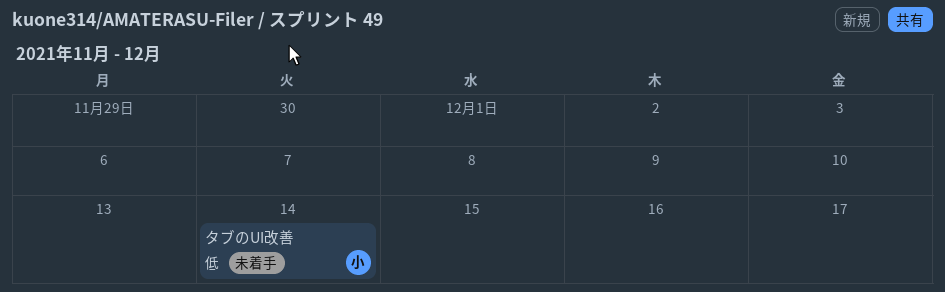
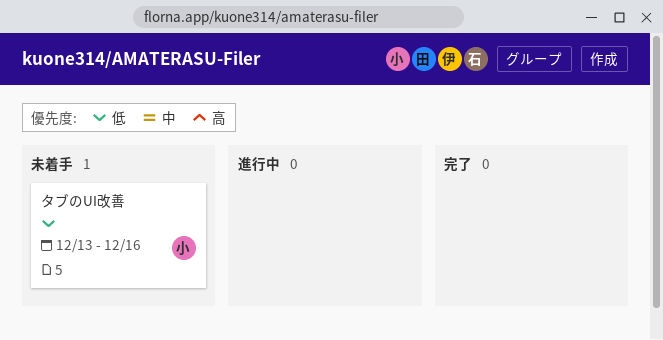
タブのUI改善, due: Dec 14 -> Dec 16

